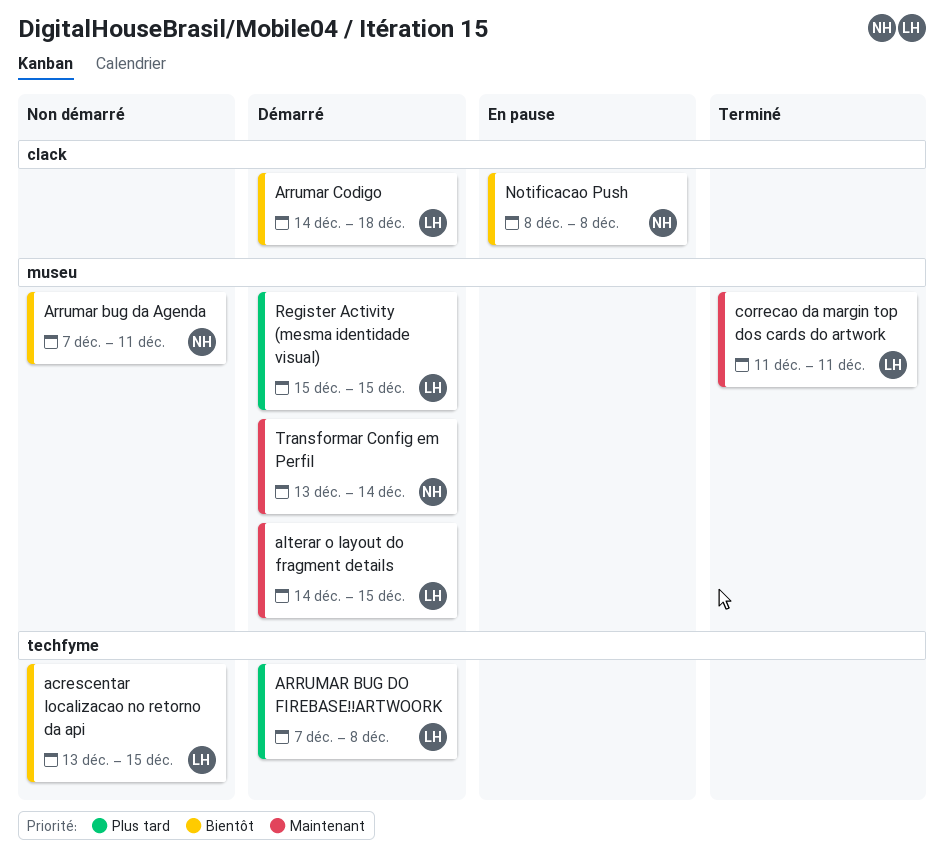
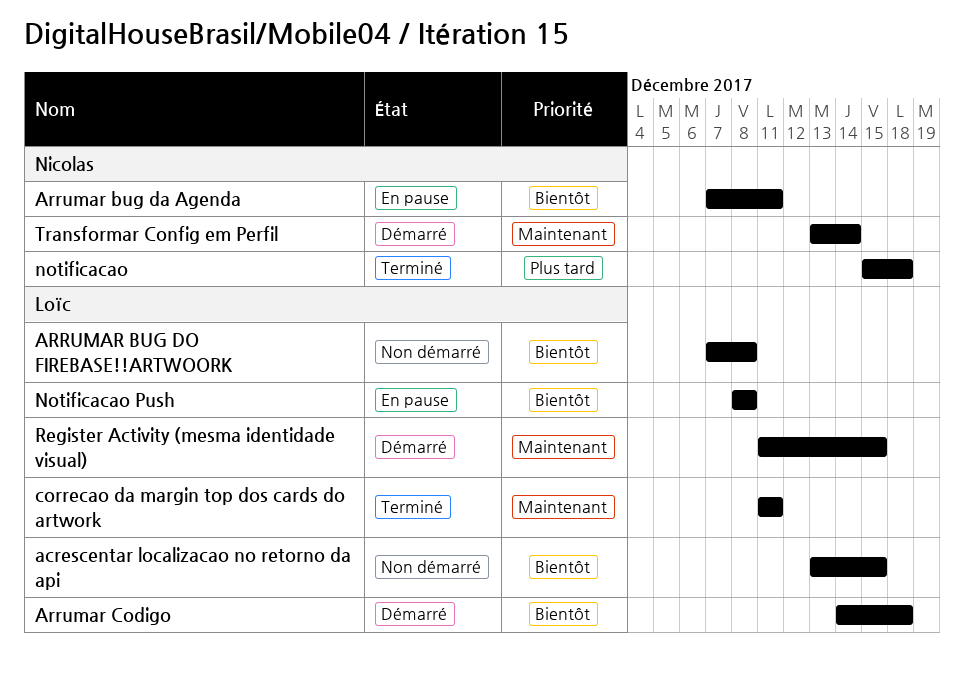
alterar o layout do fragment details: present -> none
Arrumar bug da Agenda, status: Non démarré -> En pause
ARRUMAR BUG DO FIREBASE!!ARTWOORK, status: Démarré -> Non démarré
ARRUMAR BUG DO FIREBASE!!ARTWOORK, priority: Plus tard -> Bientôt
notificacao: none -> present
Notificacao Push, owner: Nicolas -> Loïc
Register Activity (mesma identidade visual), priority: Plus tard -> Maintenant
Register Activity (mesma identidade visual), start: Dec 15 -> Dec 11

